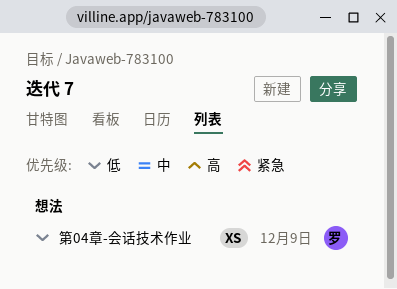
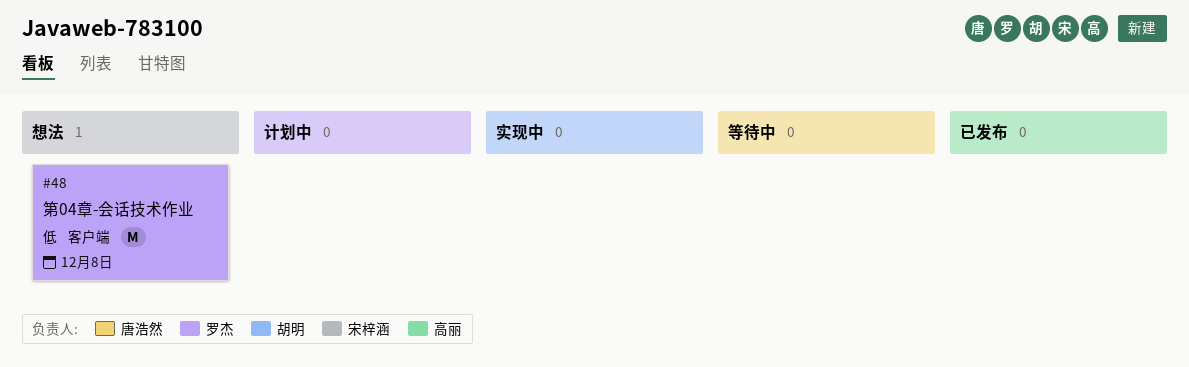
第04章-会话技术作业, estimate: XS -> M
第04章-会话技术作业, due: Dec 9 -> Dec 8

